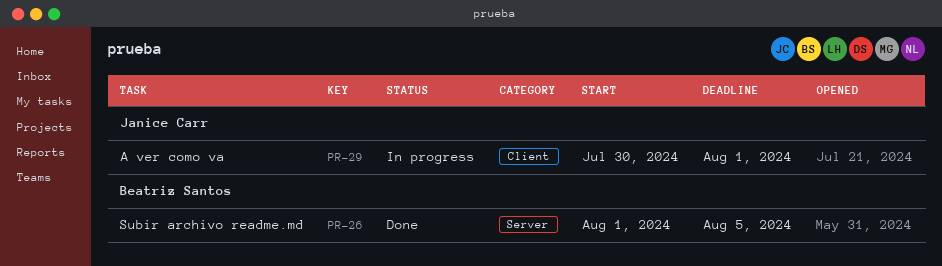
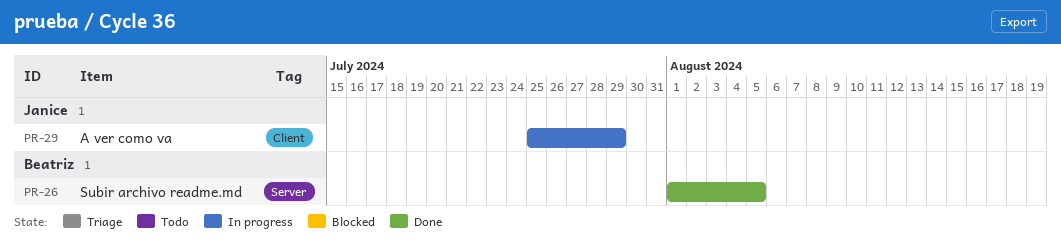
PR-29, start: Jul 30 -> Jul 25
PR-29, due: Aug 1 -> Jul 29

